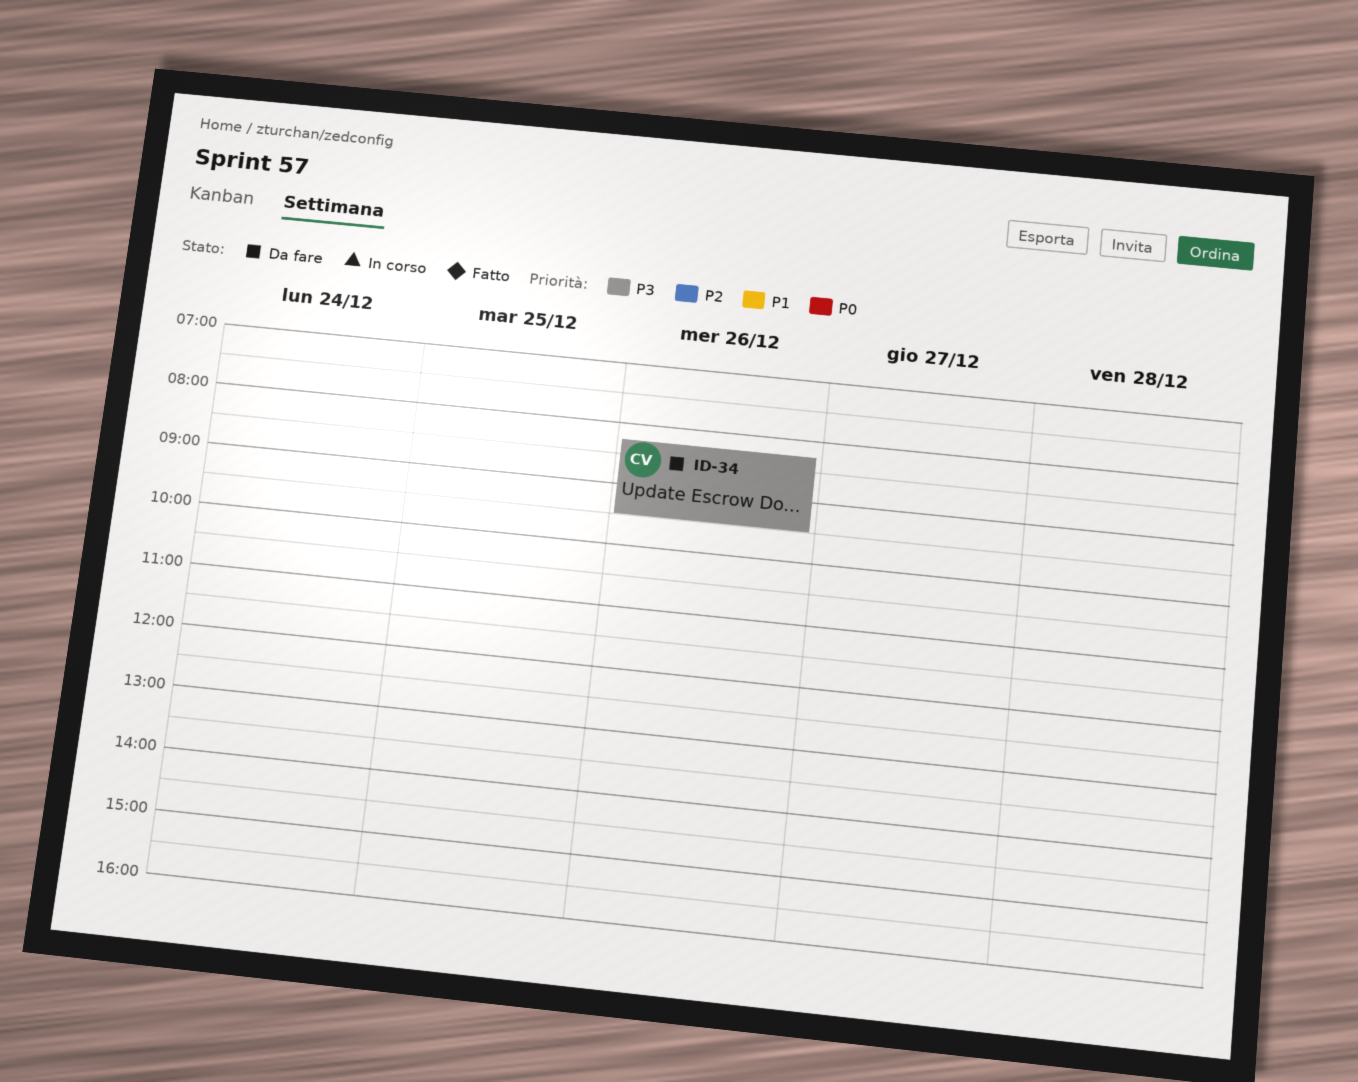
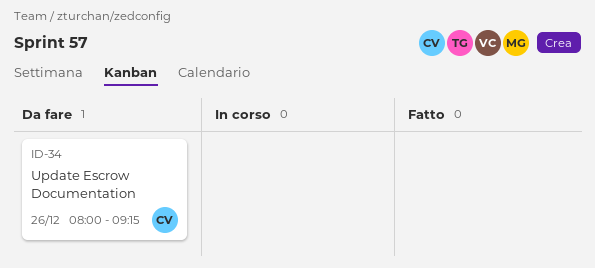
ID-34, begins: 08:15 -> 08:00
ID-34, ends: 09:30 -> 09:15

